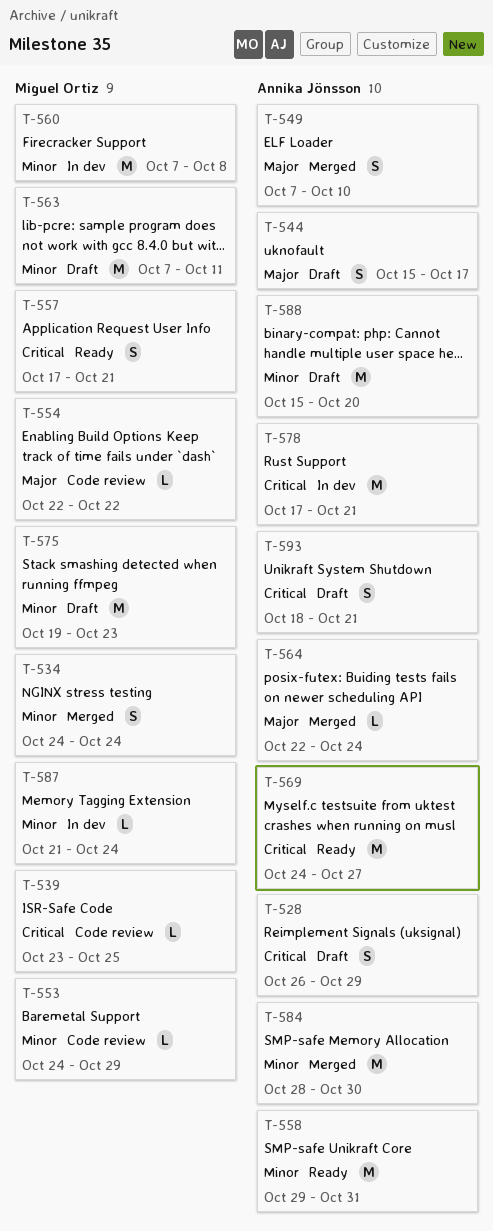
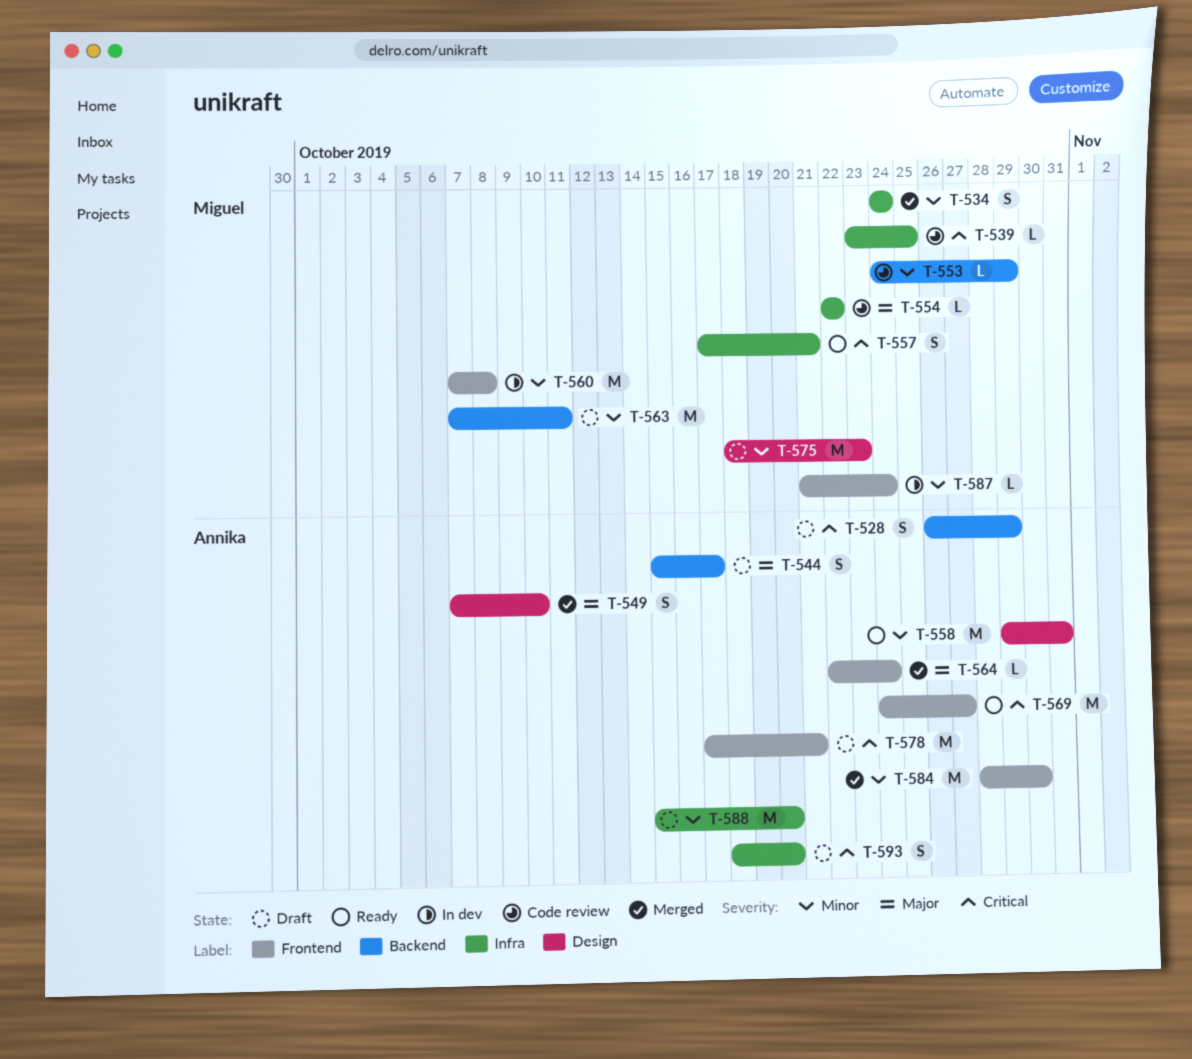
T-575, start: Oct 19 -> Oct 18
T-578, status: In dev -> Draft
T-593, due: Oct 21 -> Oct 20

